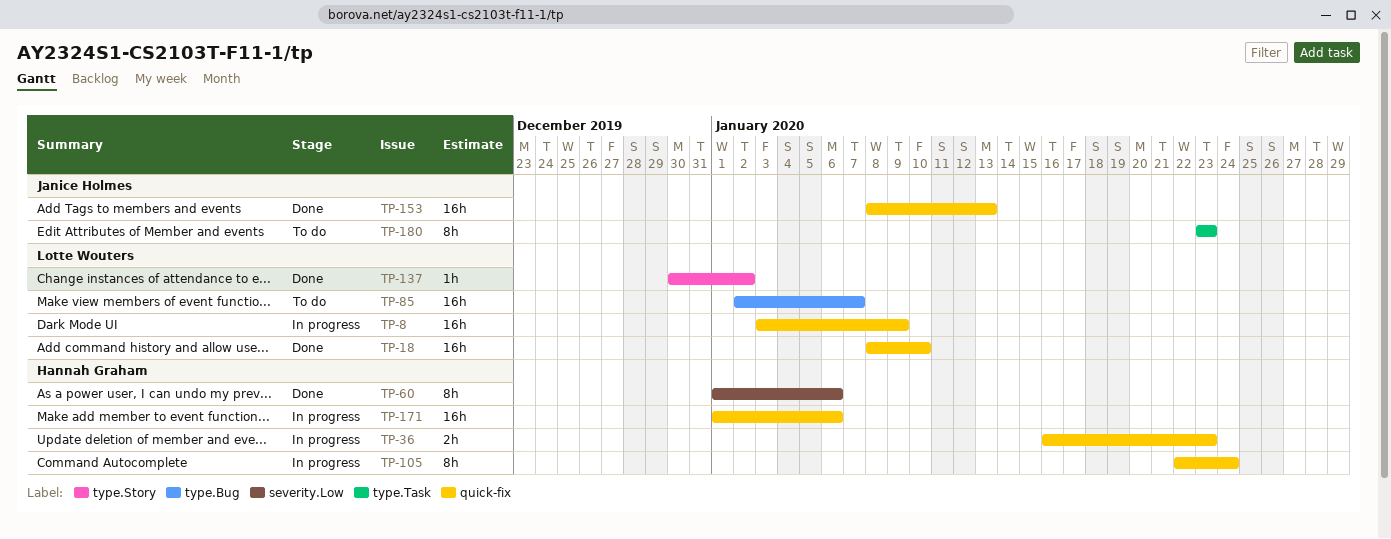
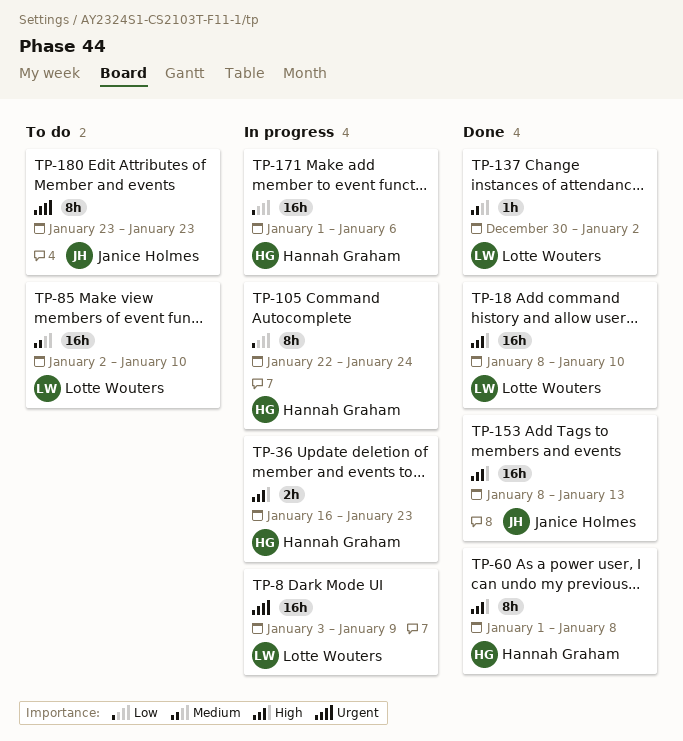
TP-60, due: Jan 6 -> Jan 8
TP-85, due: Jan 7 -> Jan 10

